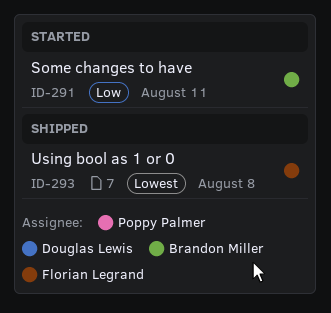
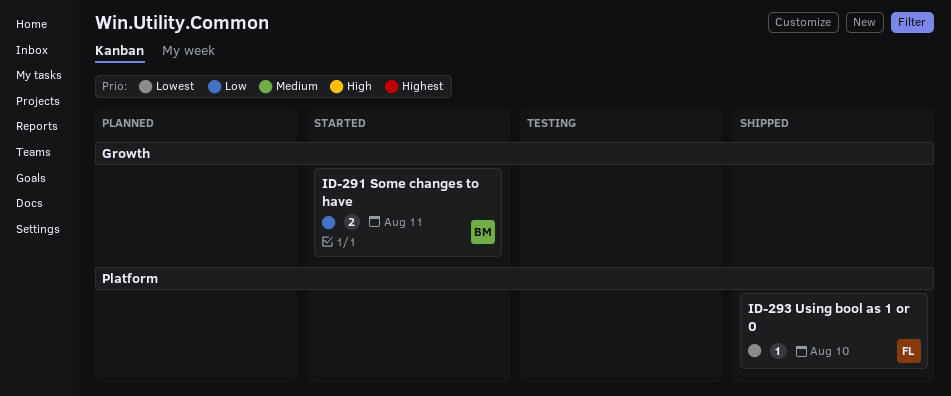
ID-293, due: Aug 8 -> Aug 10

